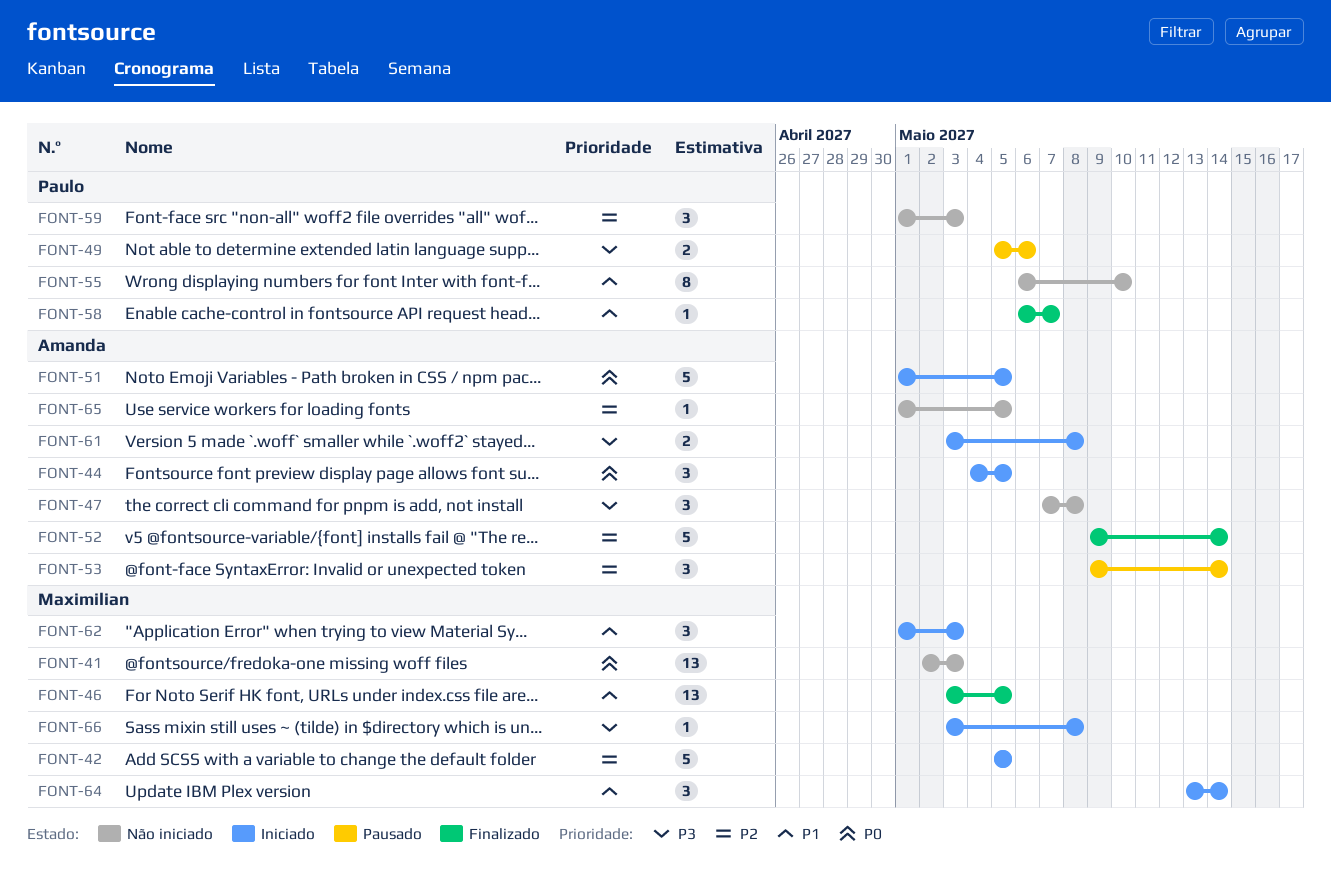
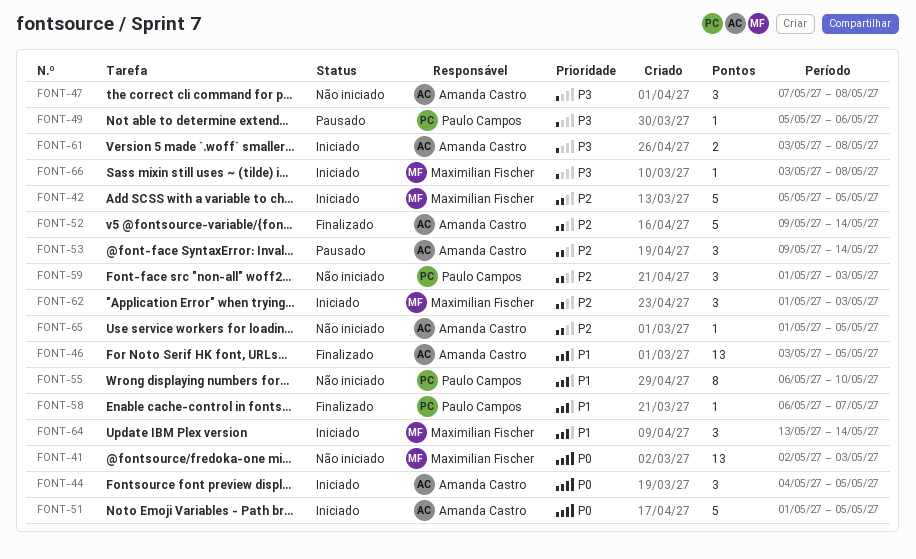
FONT-46, owner: Maximilian Fischer -> Amanda Castro
FONT-49, estimate: 2 -> 1
FONT-62, priority: P1 -> P2

